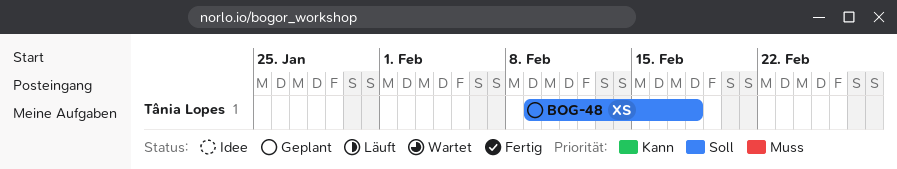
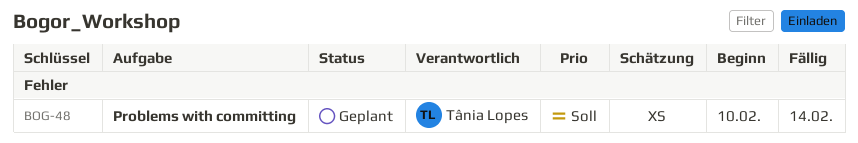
BOG-48, start: Feb 9 -> Feb 10
BOG-48, due: Feb 18 -> Feb 14

